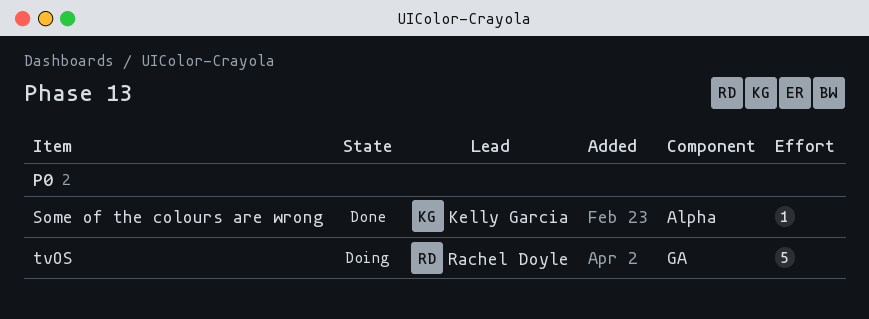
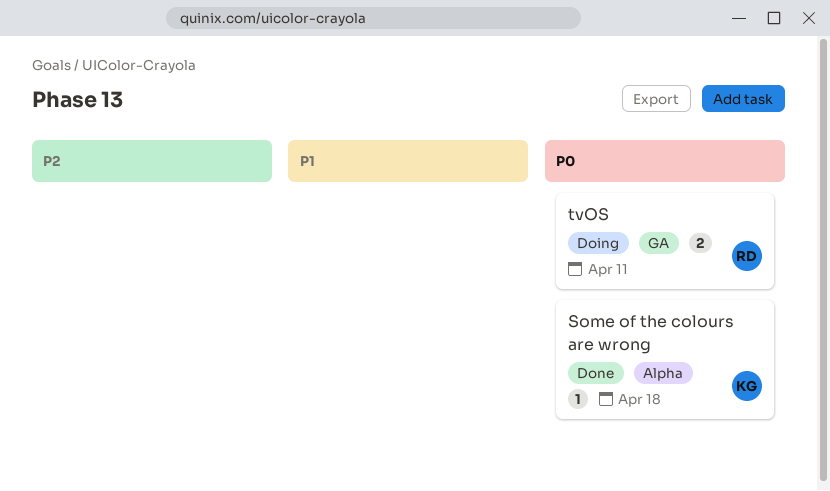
tvOS, estimate: 5 -> 2

